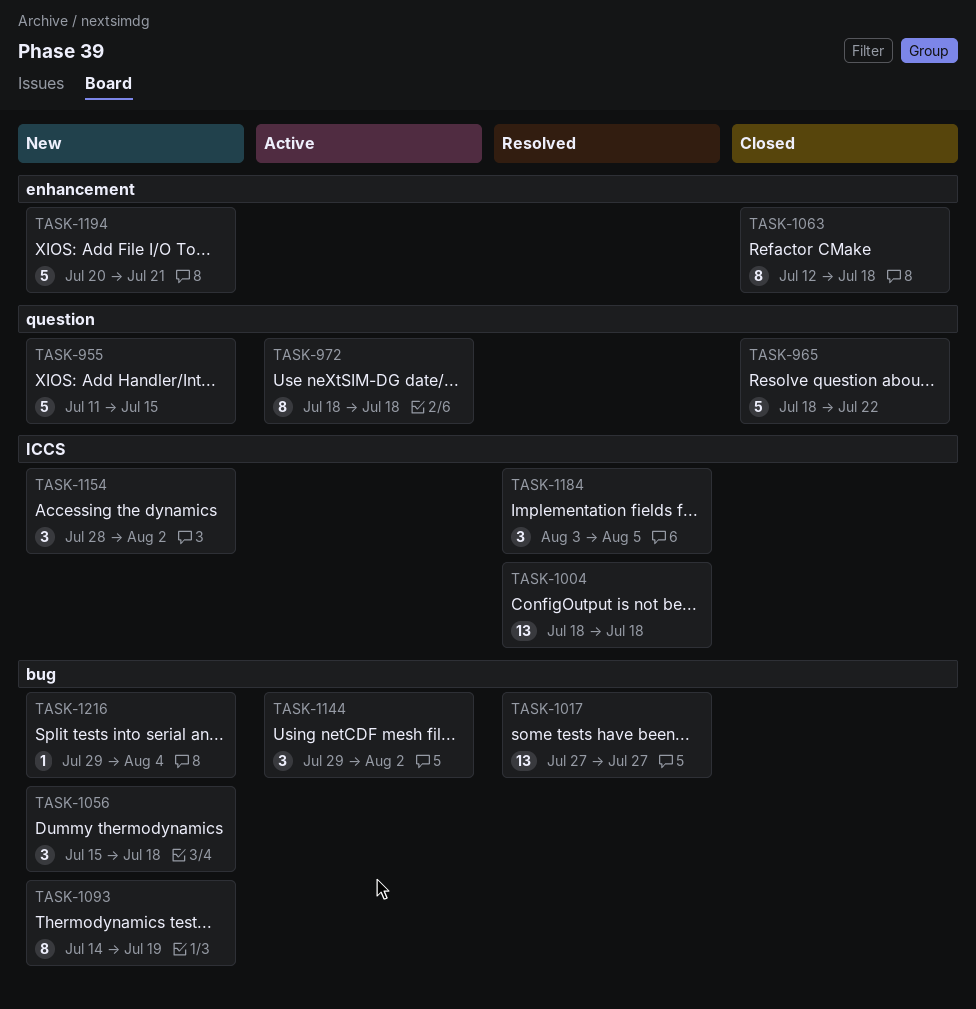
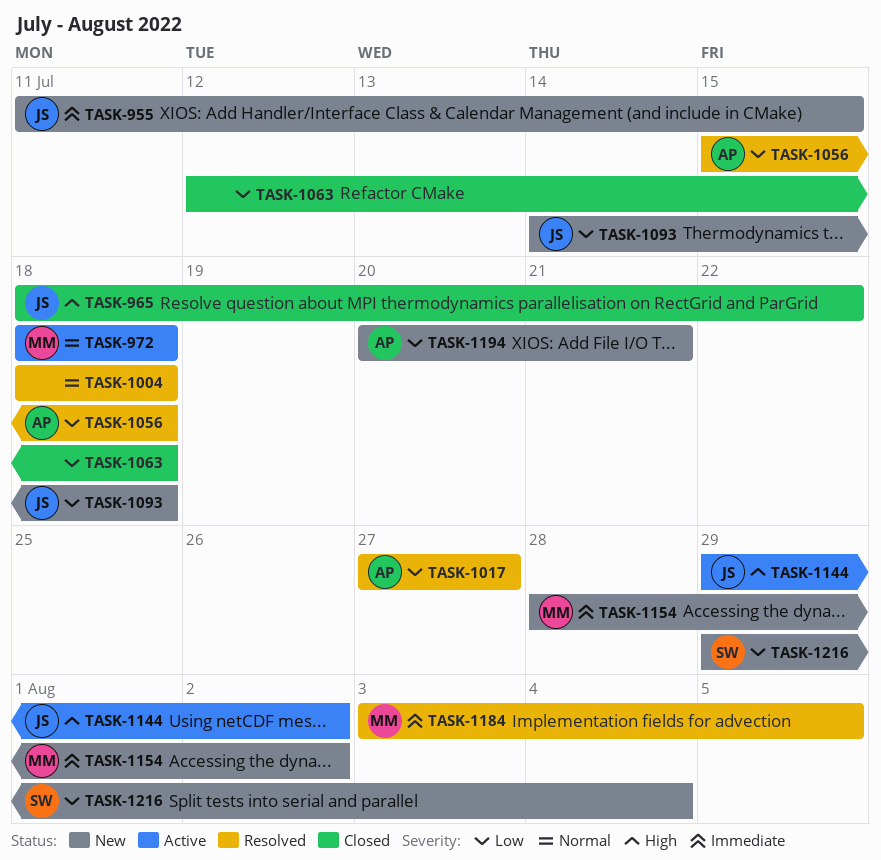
TASK-1056, status: New -> Resolved
TASK-1093, due: Jul 19 -> Jul 18

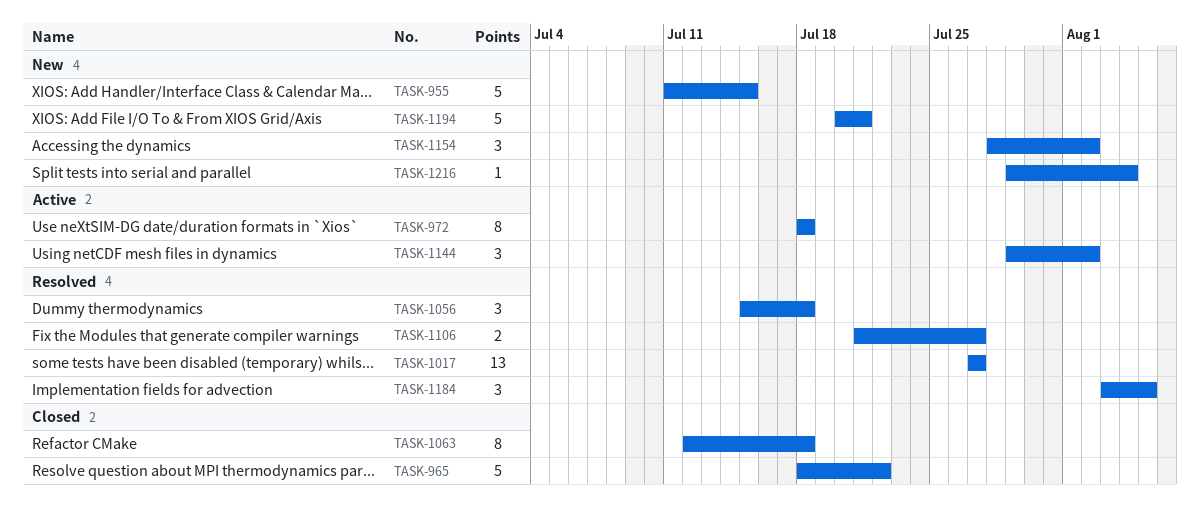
TASK-1004: present -> none
TASK-1093: present -> none
TASK-1106: none -> present

